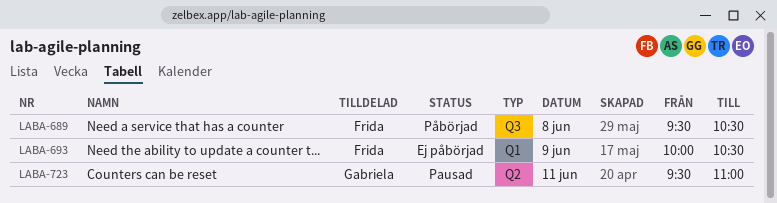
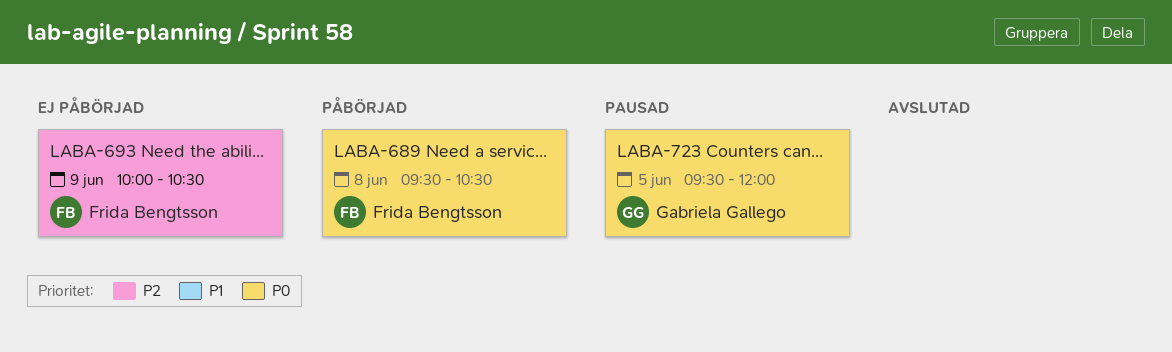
LABA-723, day: Jun 11 -> Jun 5
LABA-723, ends: 11:00 -> 12:00

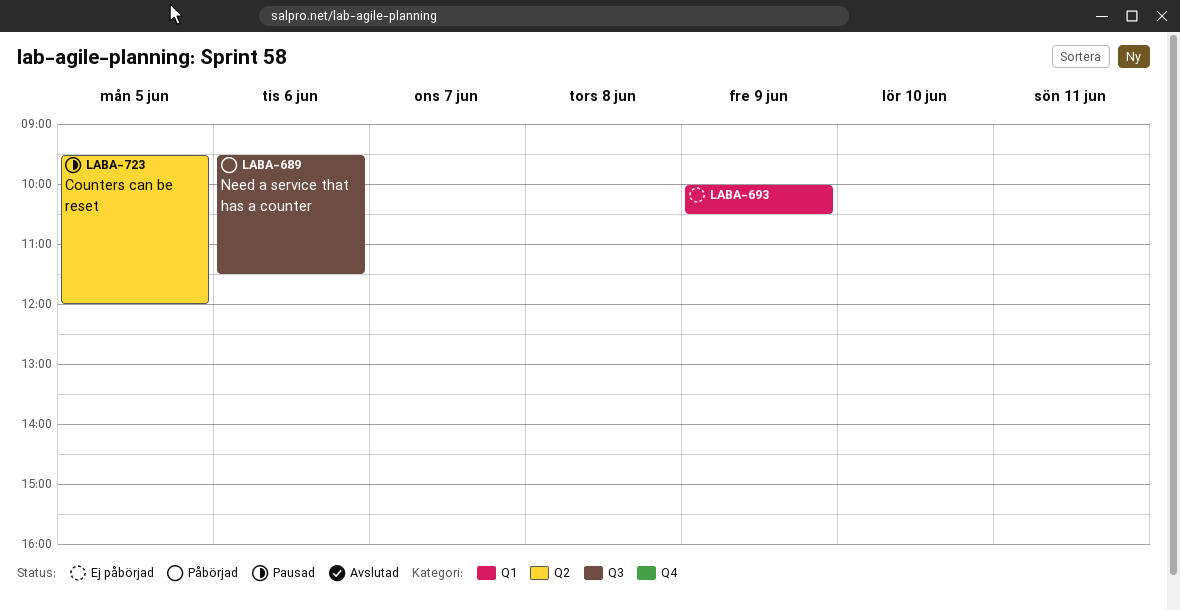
LABA-689, day: Jun 8 -> Jun 6
LABA-689, ends: 10:30 -> 11:30

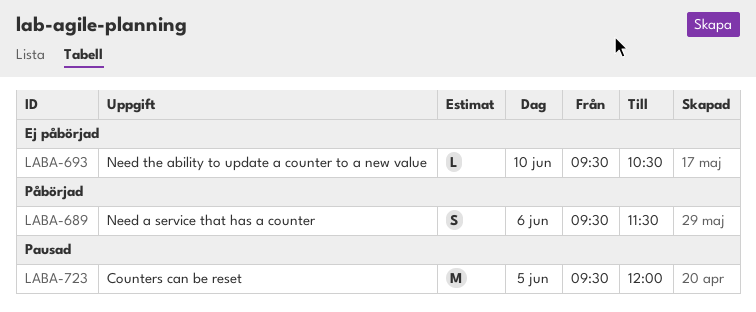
LABA-693, day: Jun 9 -> Jun 10
LABA-693, begins: 10:00 -> 09:30

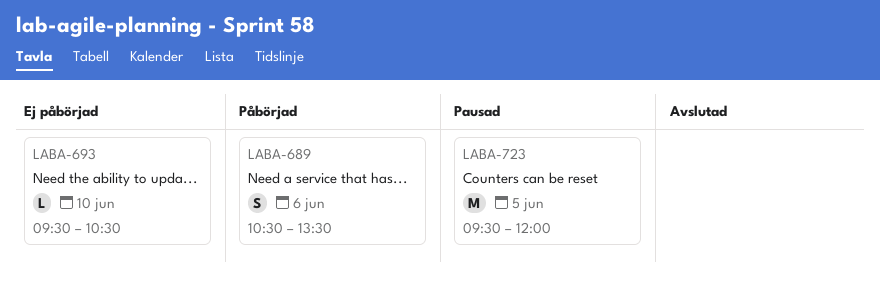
LABA-689, begins: 09:30 -> 10:30
LABA-689, ends: 11:30 -> 13:30

